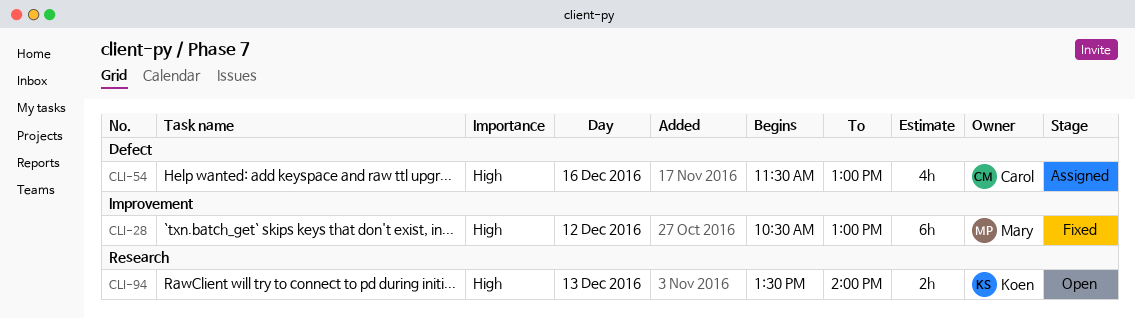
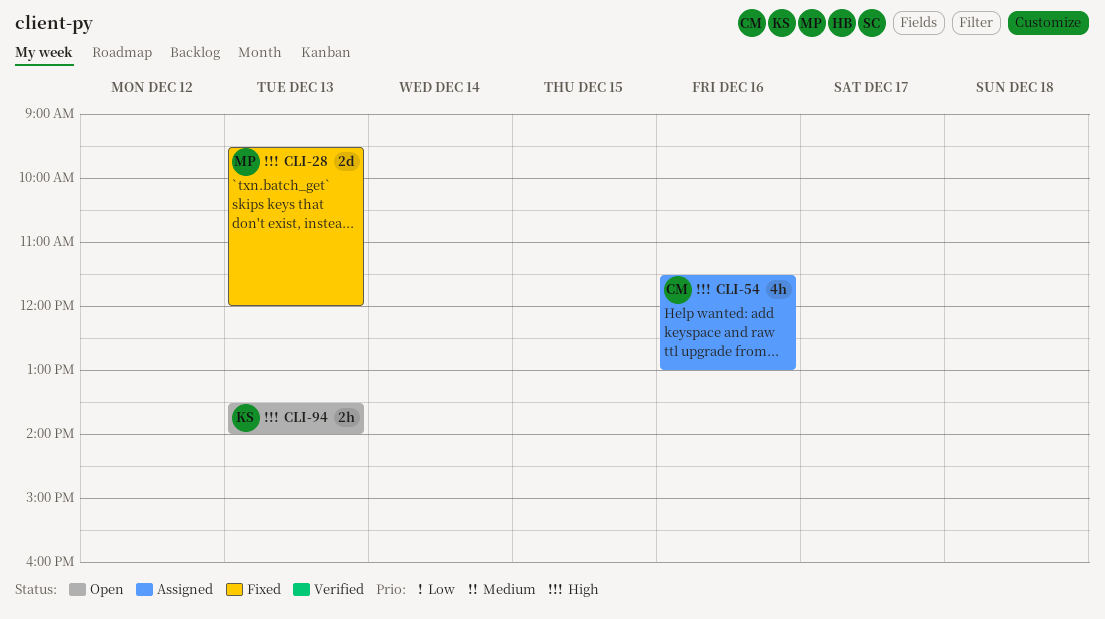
CLI-28, estimate: 6h -> 2d
CLI-28, day: Dec 12 -> Dec 13
CLI-28, begins: 10:30 -> 09:30
CLI-28, ends: 13:00 -> 12:00

